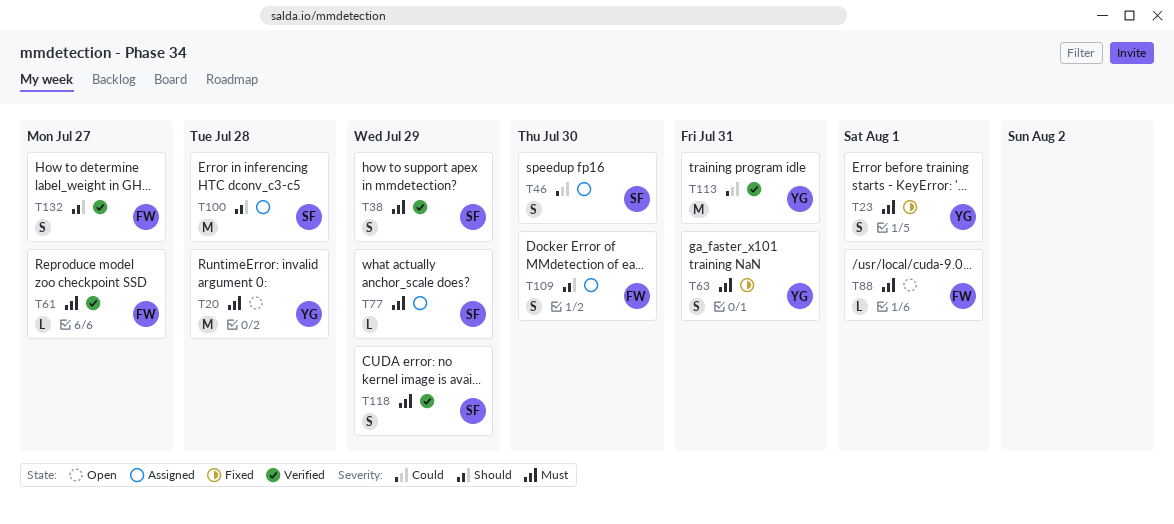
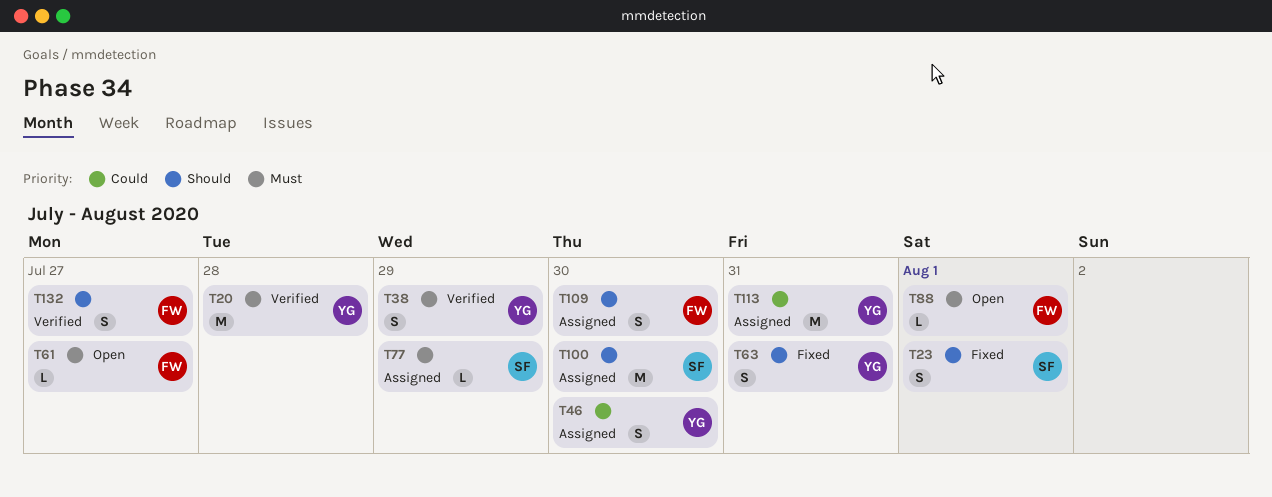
T20, status: Open -> Verified
T23, owner: YG -> SF
T23, priority: Must -> Should
T38, owner: SF -> YG
T46, owner: SF -> YG
T61, status: Verified -> Open
T63, priority: Must -> Should
T100, due: Jul 28 -> Jul 30
T113, status: Verified -> Assigned
T118: present -> none

